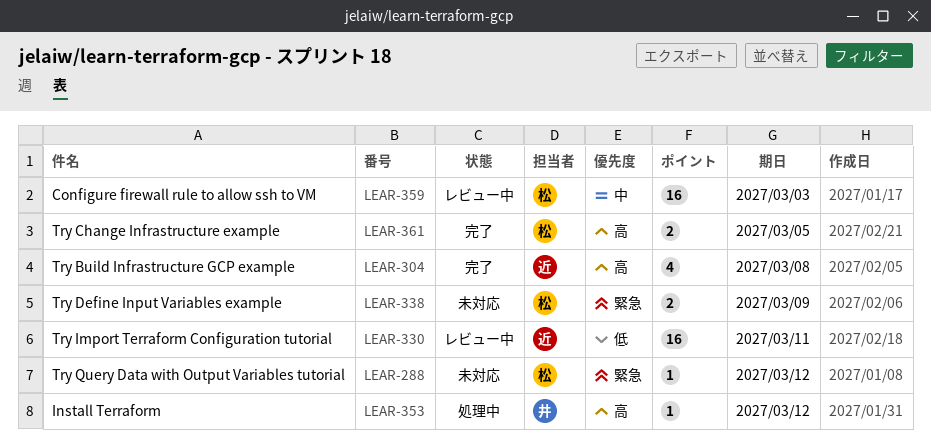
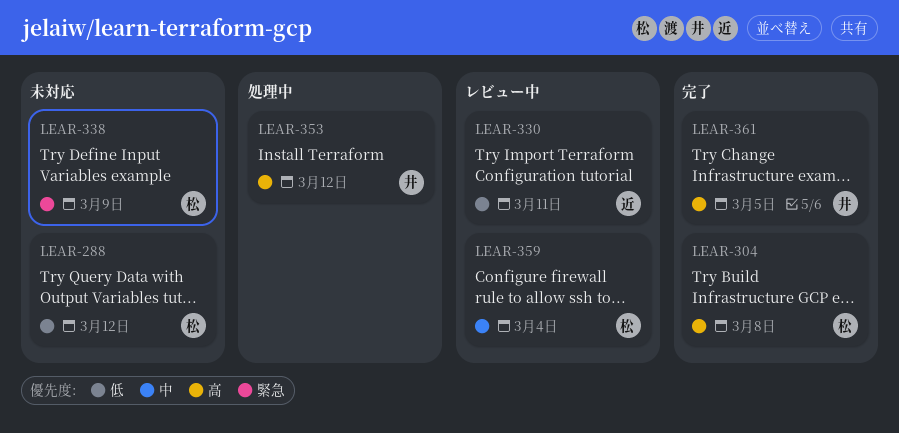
LEAR-288, priority: 緊急 -> 低
LEAR-304, owner: 近 -> 松
LEAR-359, due: Mar 3 -> Mar 4
LEAR-361, owner: 松 -> 井

